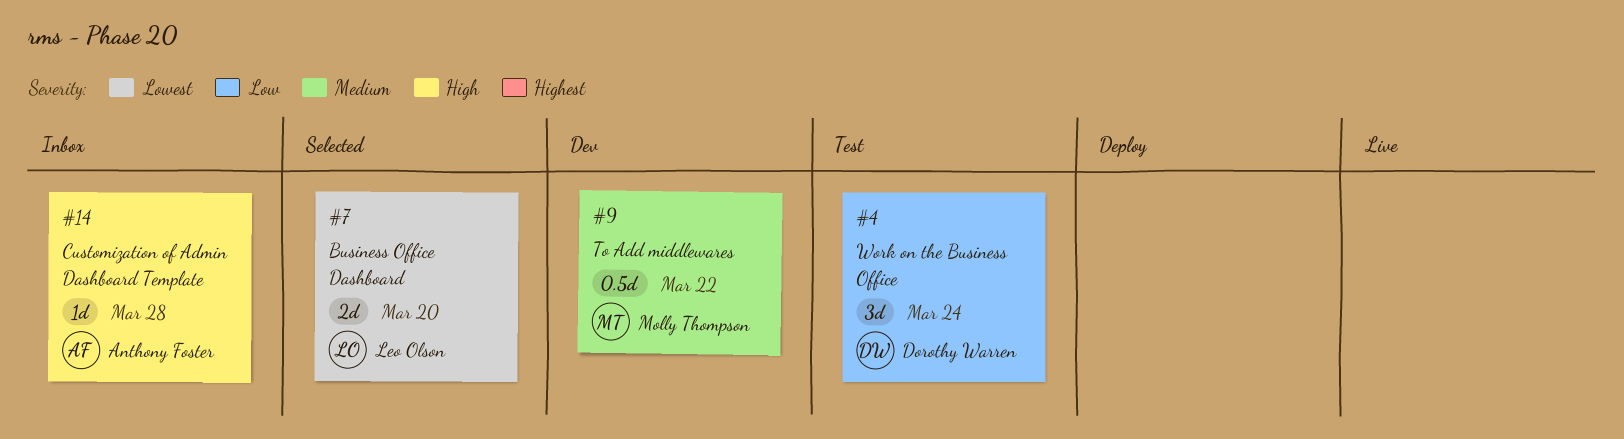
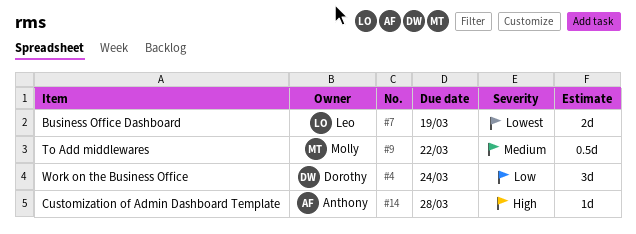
#7, due: Mar 20 -> Mar 19

